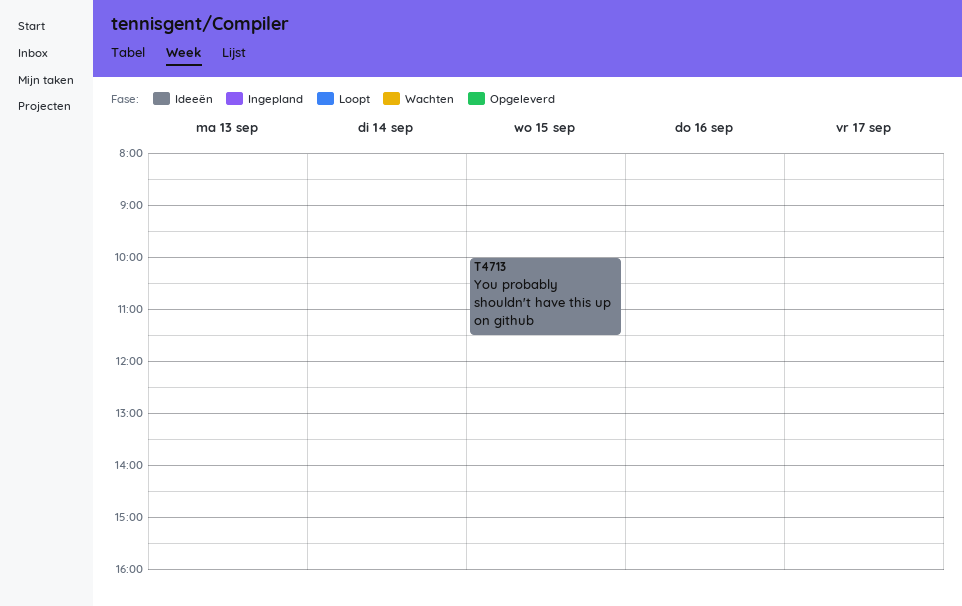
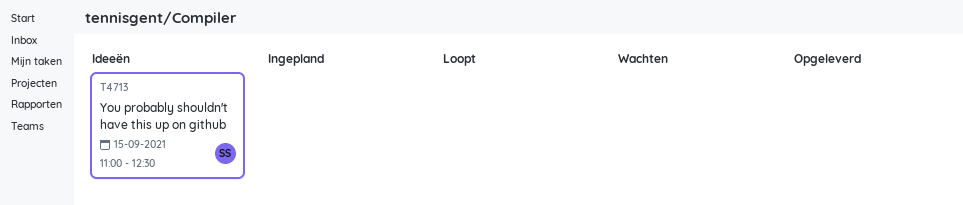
T4713, begins: 10:00 -> 11:00
T4713, ends: 11:30 -> 12:30

